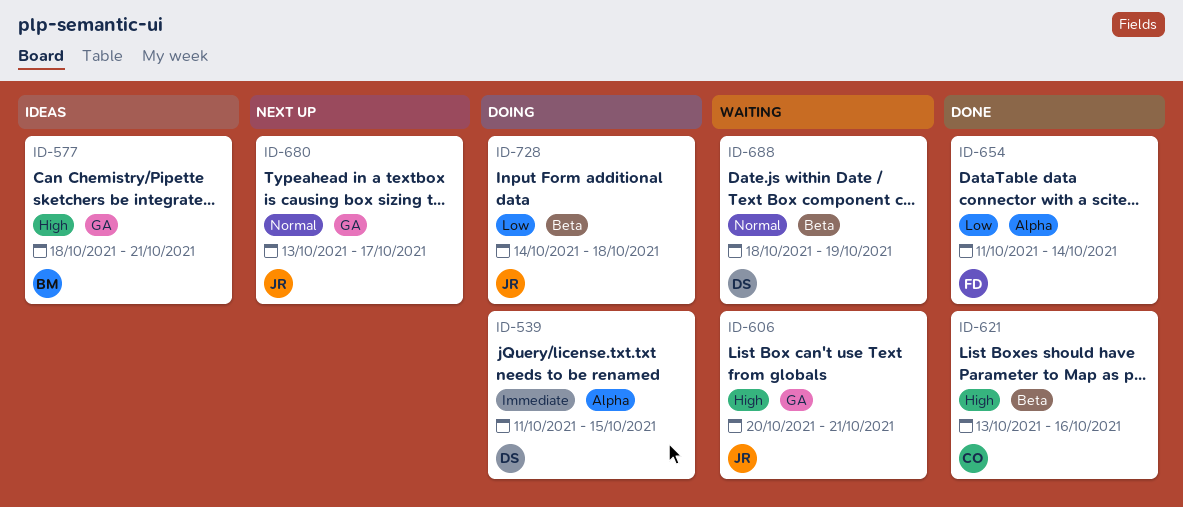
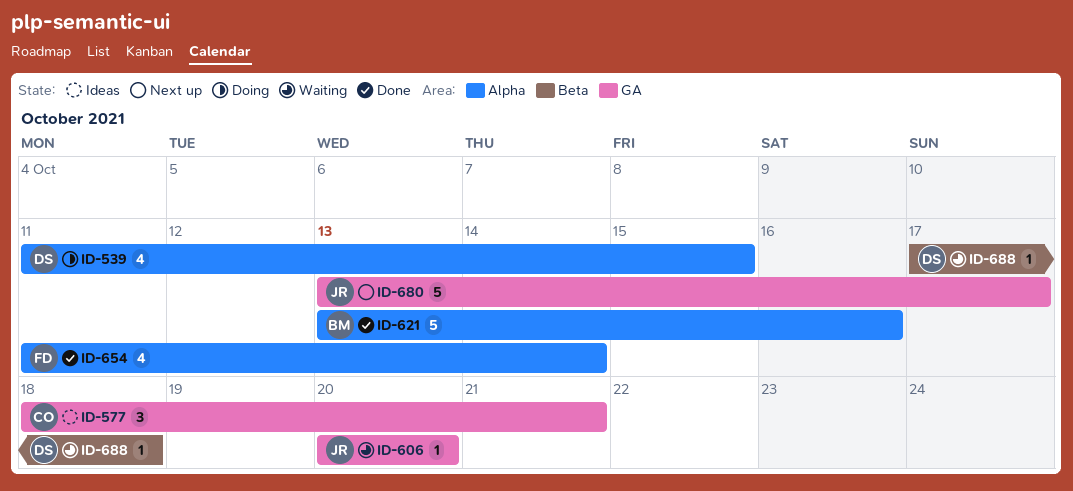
ID-577, owner: BM -> CO
ID-606, due: Oct 21 -> Oct 20
ID-621, owner: CO -> BM
ID-621, label: Beta -> Alpha
ID-688, start: Oct 18 -> Oct 17
ID-688, due: Oct 19 -> Oct 18
ID-728: present -> none

